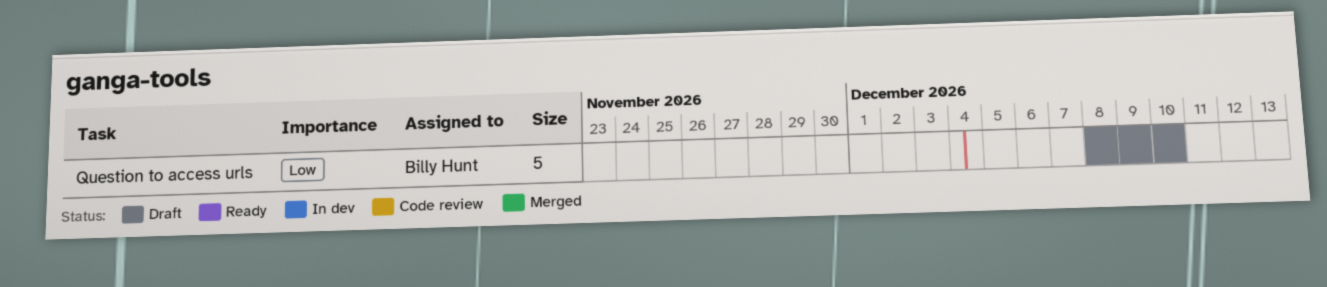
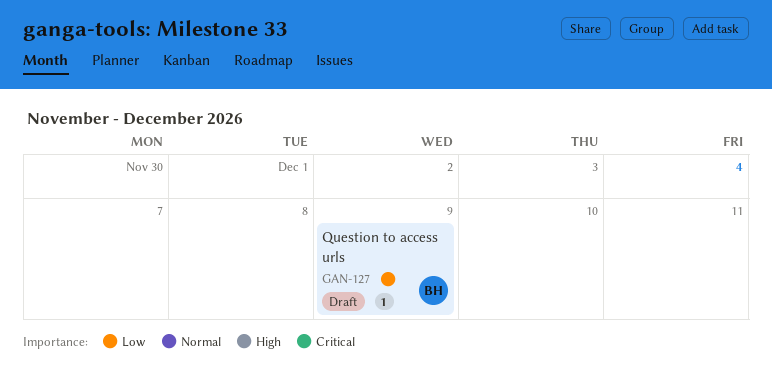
Question to access urls, estimate: 5 -> 1
Question to access urls, due: Dec 10 -> Dec 9

